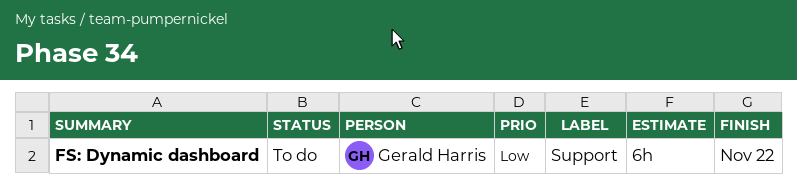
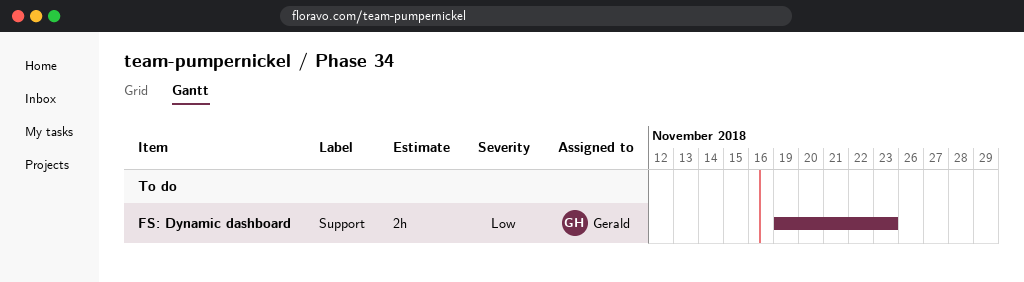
FS: Dynamic dashboard, estimate: 6h -> 2h
FS: Dynamic dashboard, due: Nov 22 -> Nov 23

